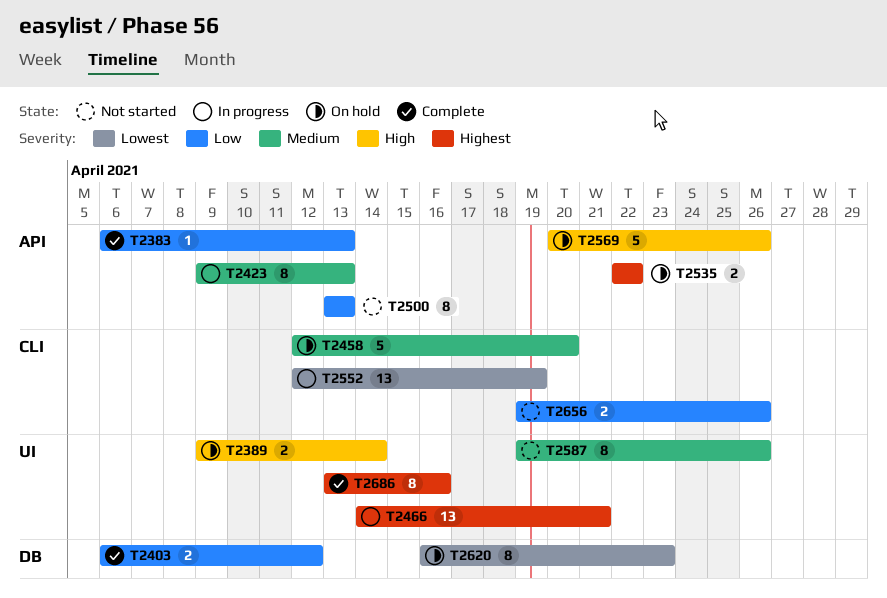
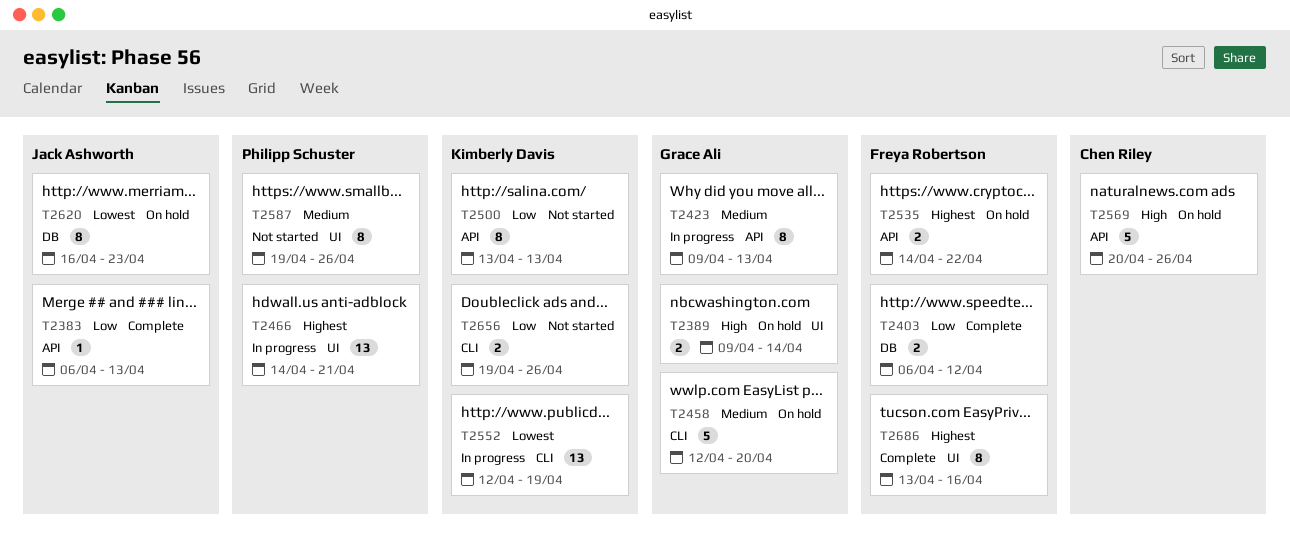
T2535, start: Apr 22 -> Apr 14

